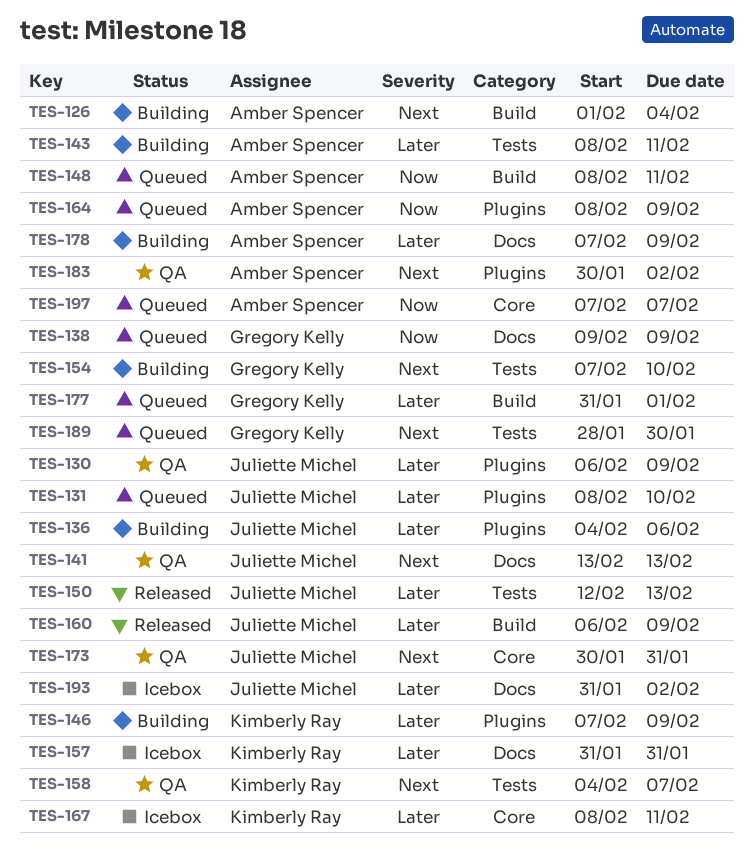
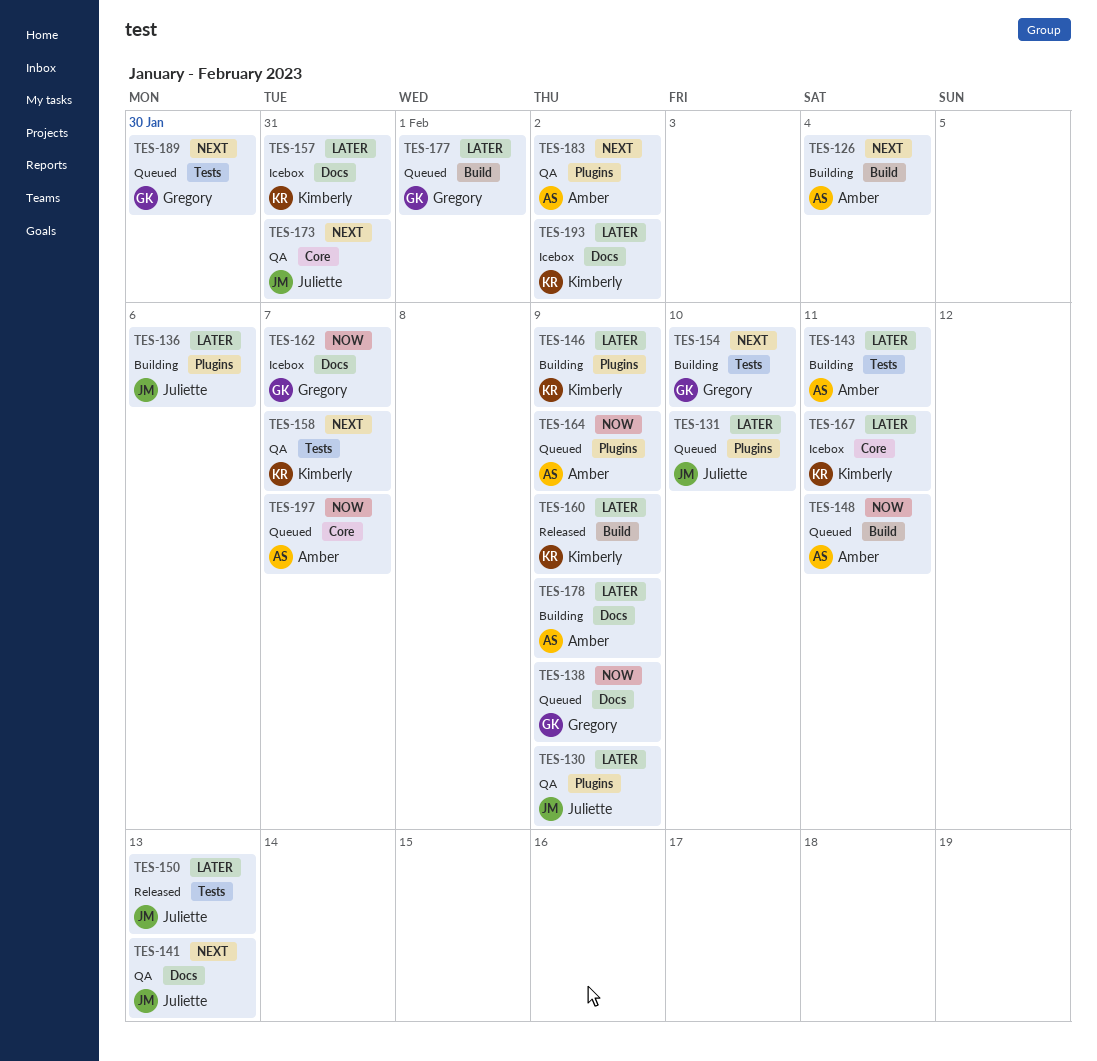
TES-160, owner: Juliette Michel -> Kimberly Ray
TES-162: none -> present
TES-193, owner: Juliette Michel -> Kimberly Ray

